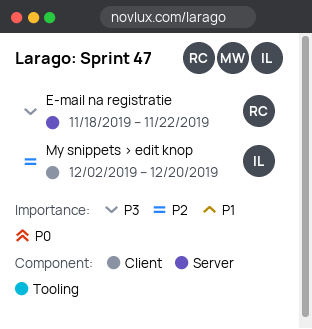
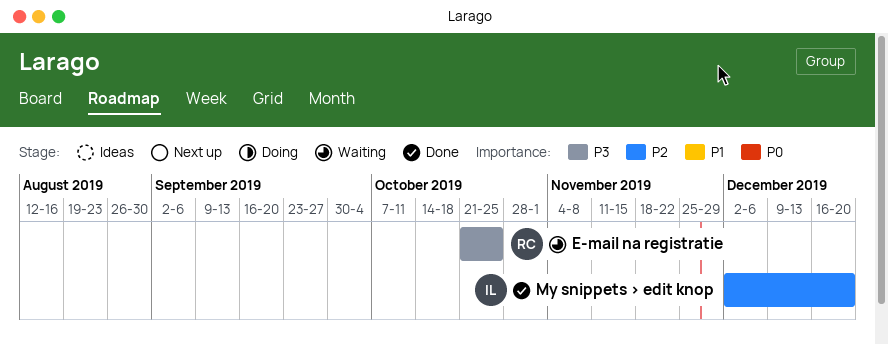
E-mail na registratie, start: Nov 18 -> Oct 21
E-mail na registratie, due: Nov 22 -> Oct 25

